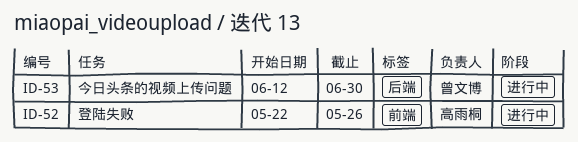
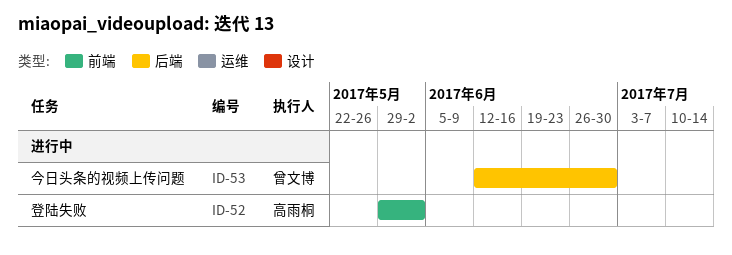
ID-52, start: May 22 -> May 29
ID-52, due: May 26 -> Jun 2

